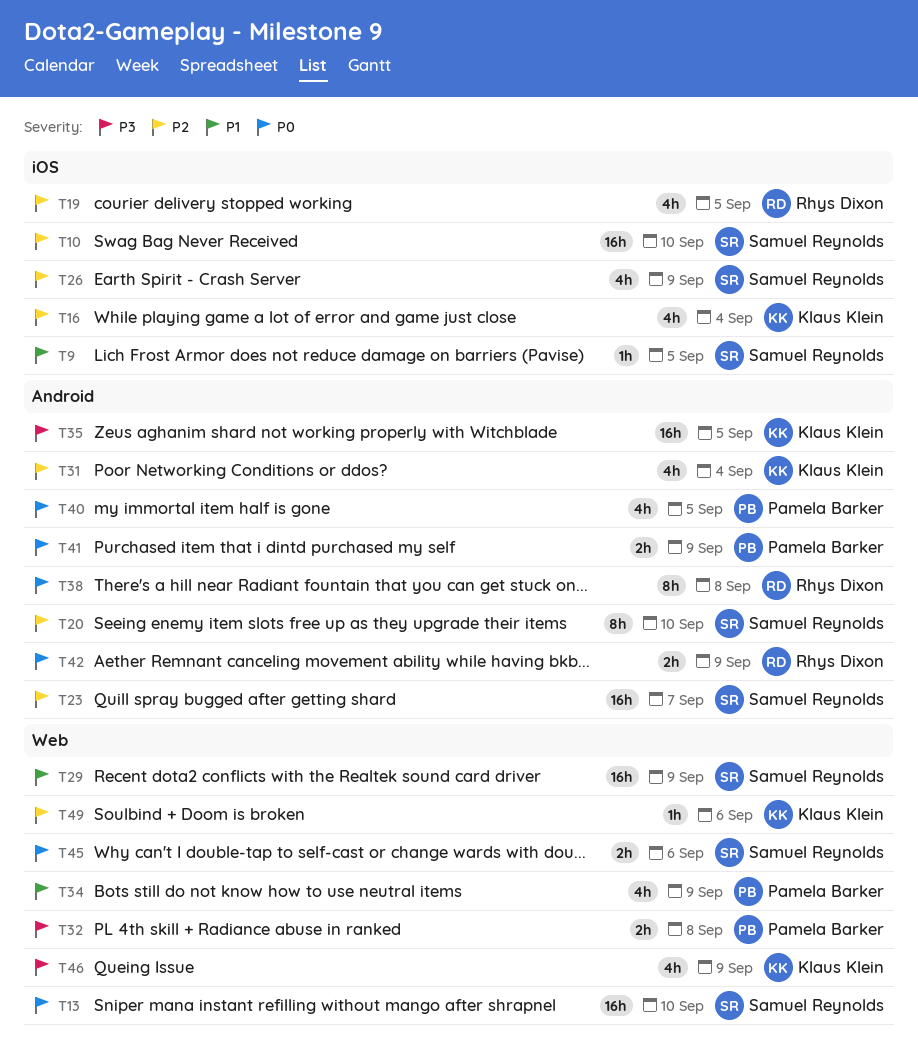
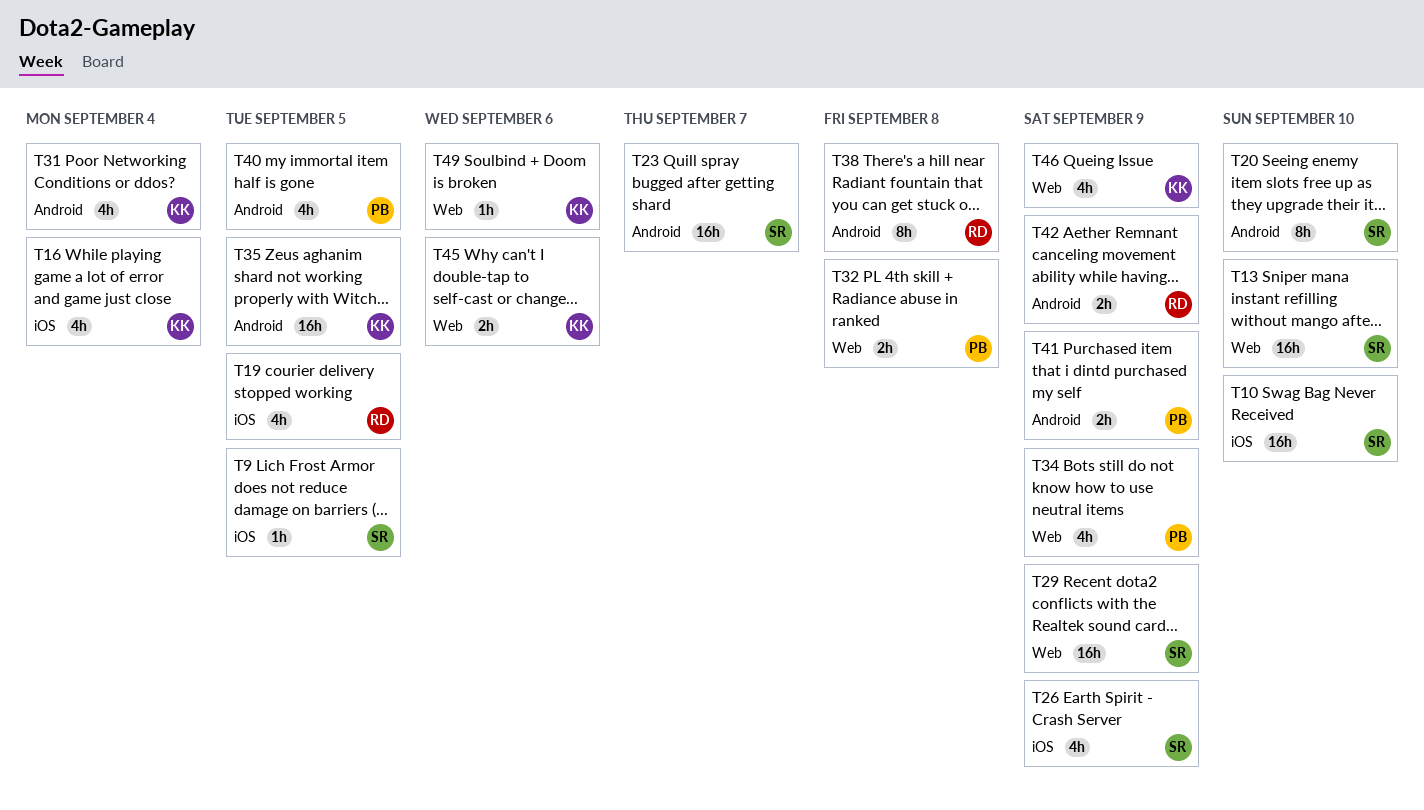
T45, owner: Samuel Reynolds -> Klaus Klein

